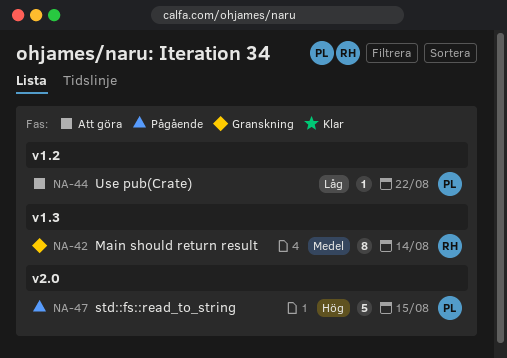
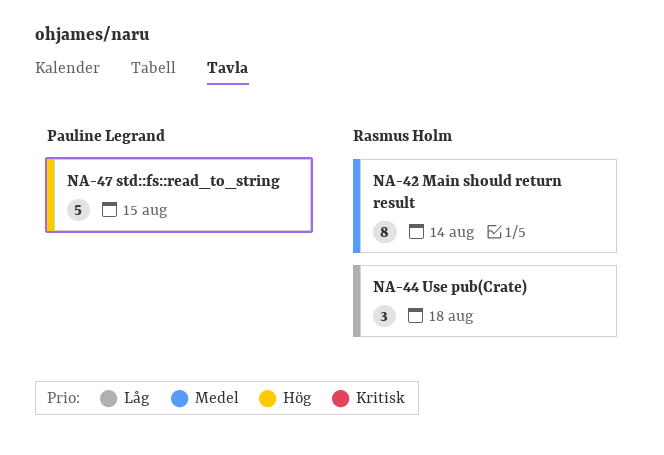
NA-44, owner: Pauline Legrand -> Rasmus Holm
NA-44, estimate: 1 -> 3
NA-44, due: Aug 22 -> Aug 18

